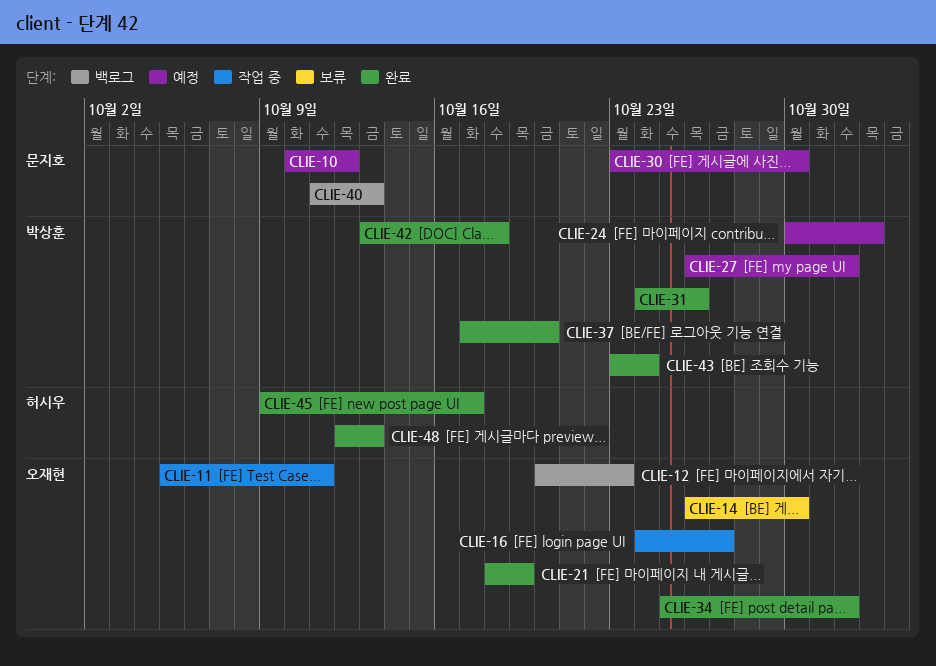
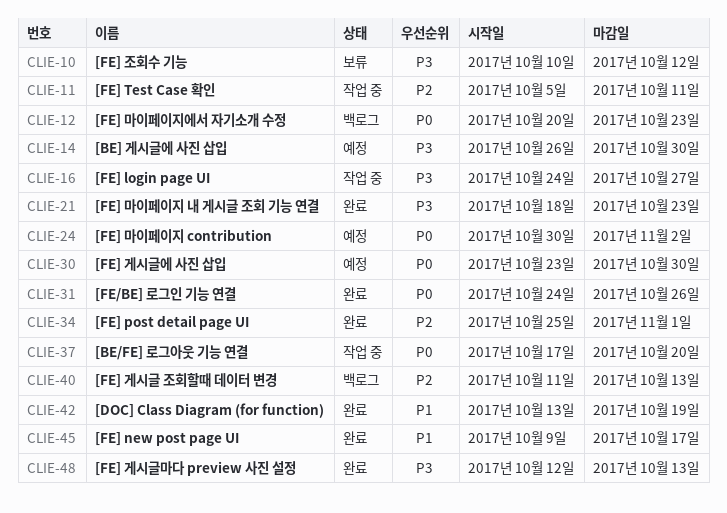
CLIE-10, status: 예정 -> 보류
CLIE-14, status: 보류 -> 예정
CLIE-21, due: Oct 19 -> Oct 23
CLIE-27: present -> none
CLIE-37, status: 완료 -> 작업 중
CLIE-42, due: Oct 18 -> Oct 19
CLIE-43: present -> none

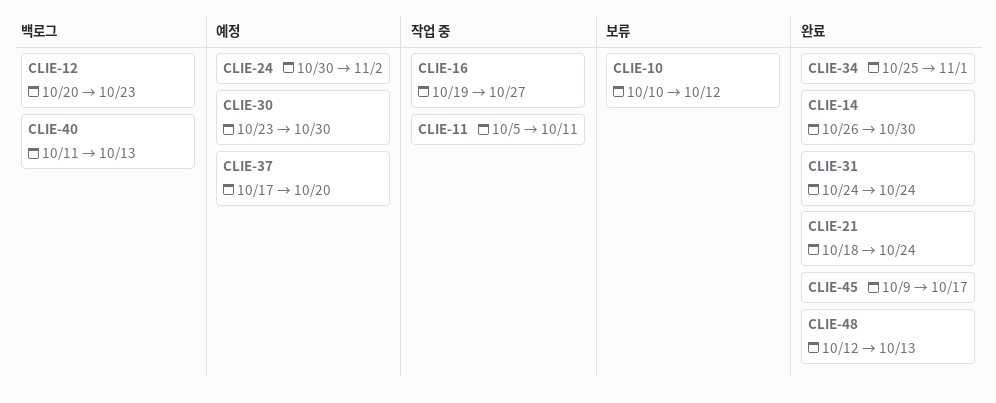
CLIE-14, status: 예정 -> 완료
CLIE-16, start: Oct 24 -> Oct 19
CLIE-21, due: Oct 23 -> Oct 24
CLIE-31, due: Oct 26 -> Oct 24
CLIE-37, status: 작업 중 -> 예정
CLIE-42: present -> none

